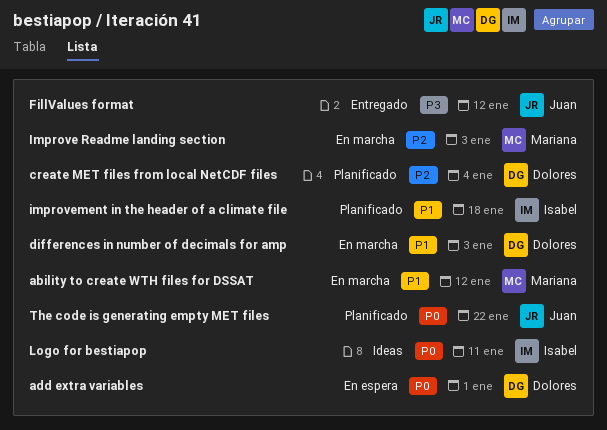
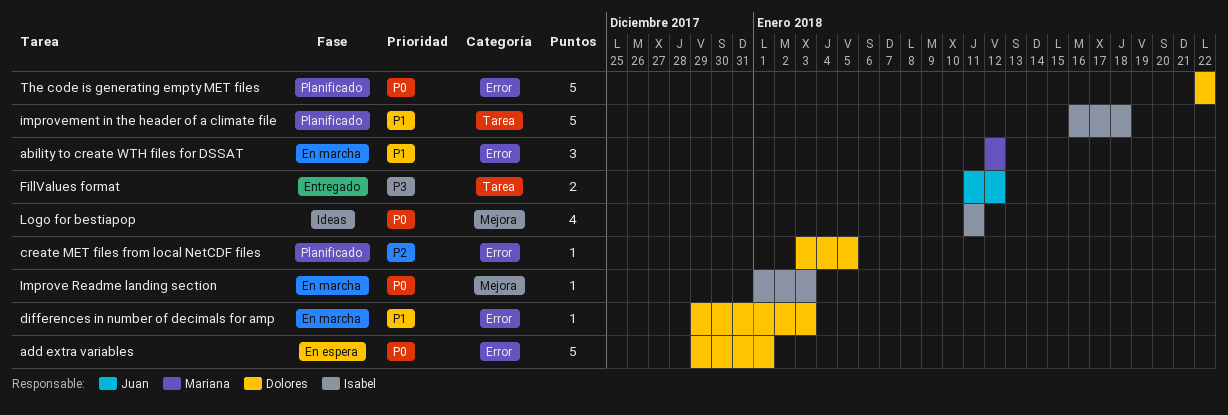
create MET files from local NetCDF files, due: Jan 4 -> Jan 5
Improve Readme landing section, owner: Mariana -> Isabel
Improve Readme landing section, priority: P2 -> P0
The code is generating empty MET files, owner: Juan -> Dolores

